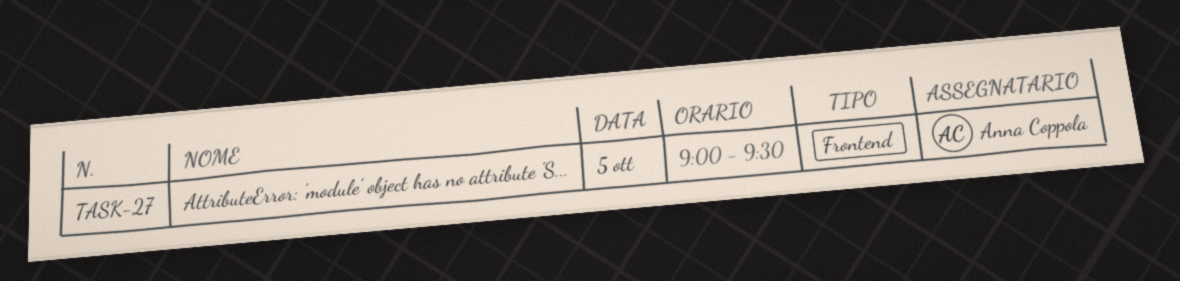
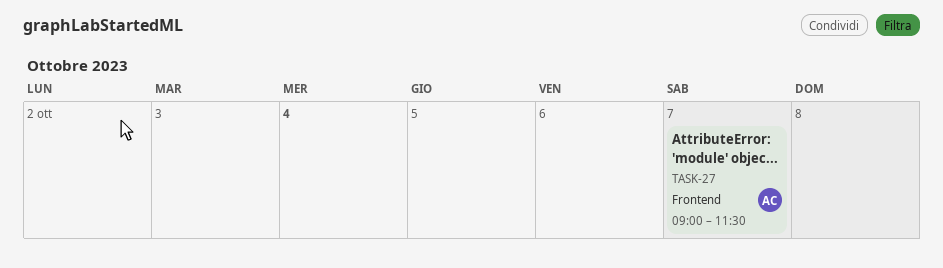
TASK-27, day: Oct 5 -> Oct 7
TASK-27, ends: 09:30 -> 11:30

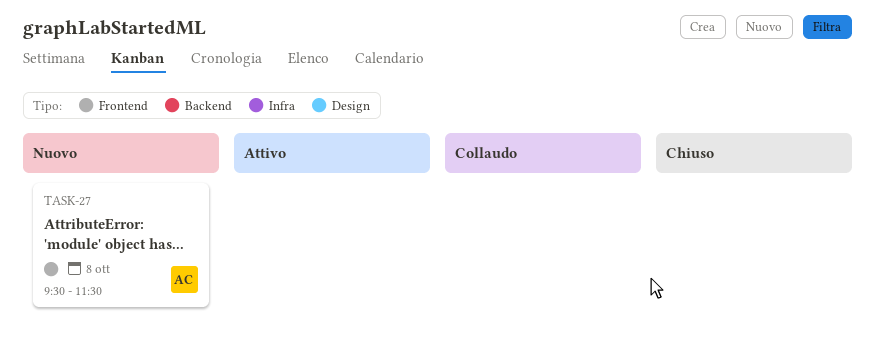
TASK-27, day: Oct 7 -> Oct 8
TASK-27, begins: 09:00 -> 09:30

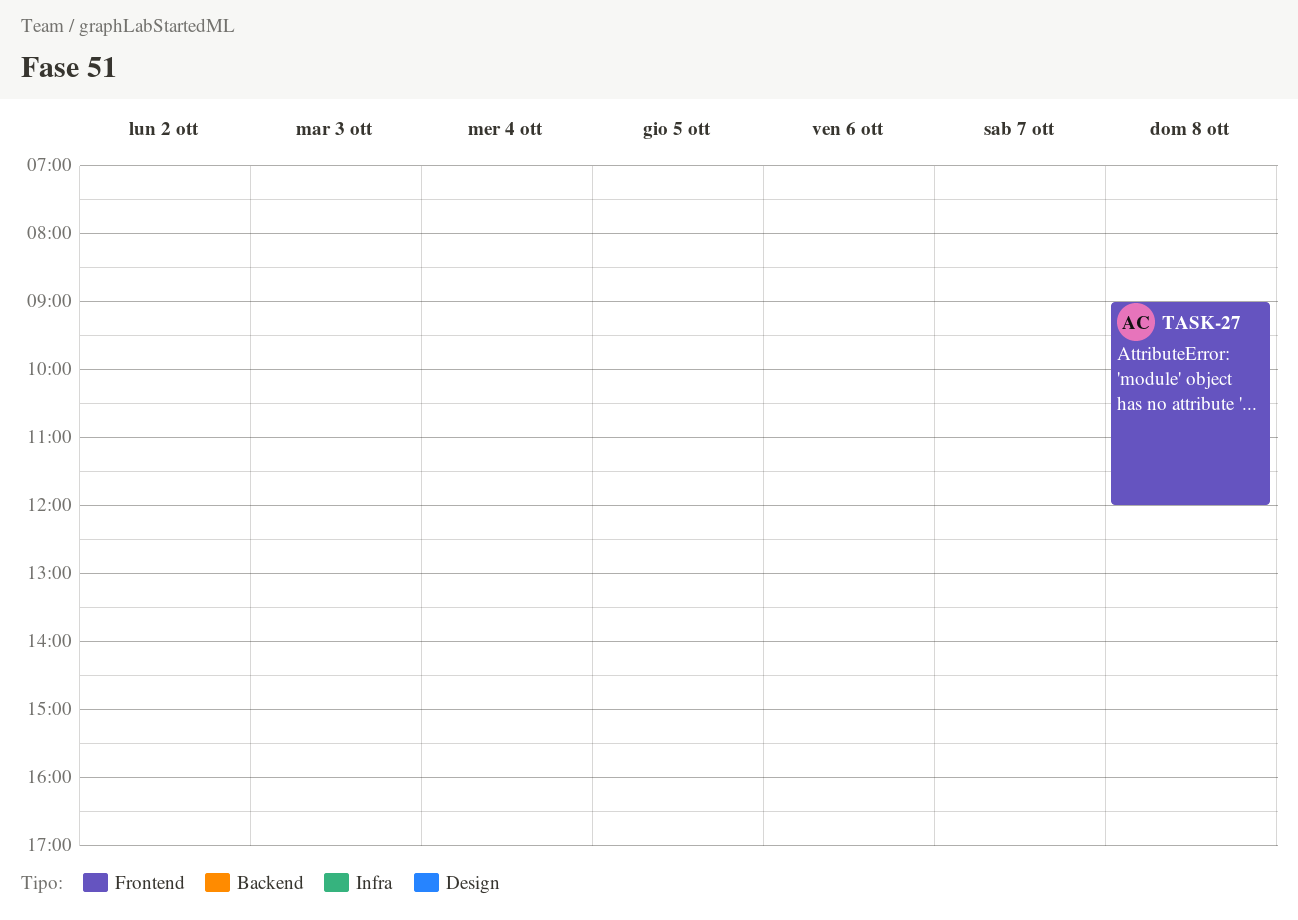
TASK-27, begins: 09:30 -> 09:00
TASK-27, ends: 11:30 -> 12:00

